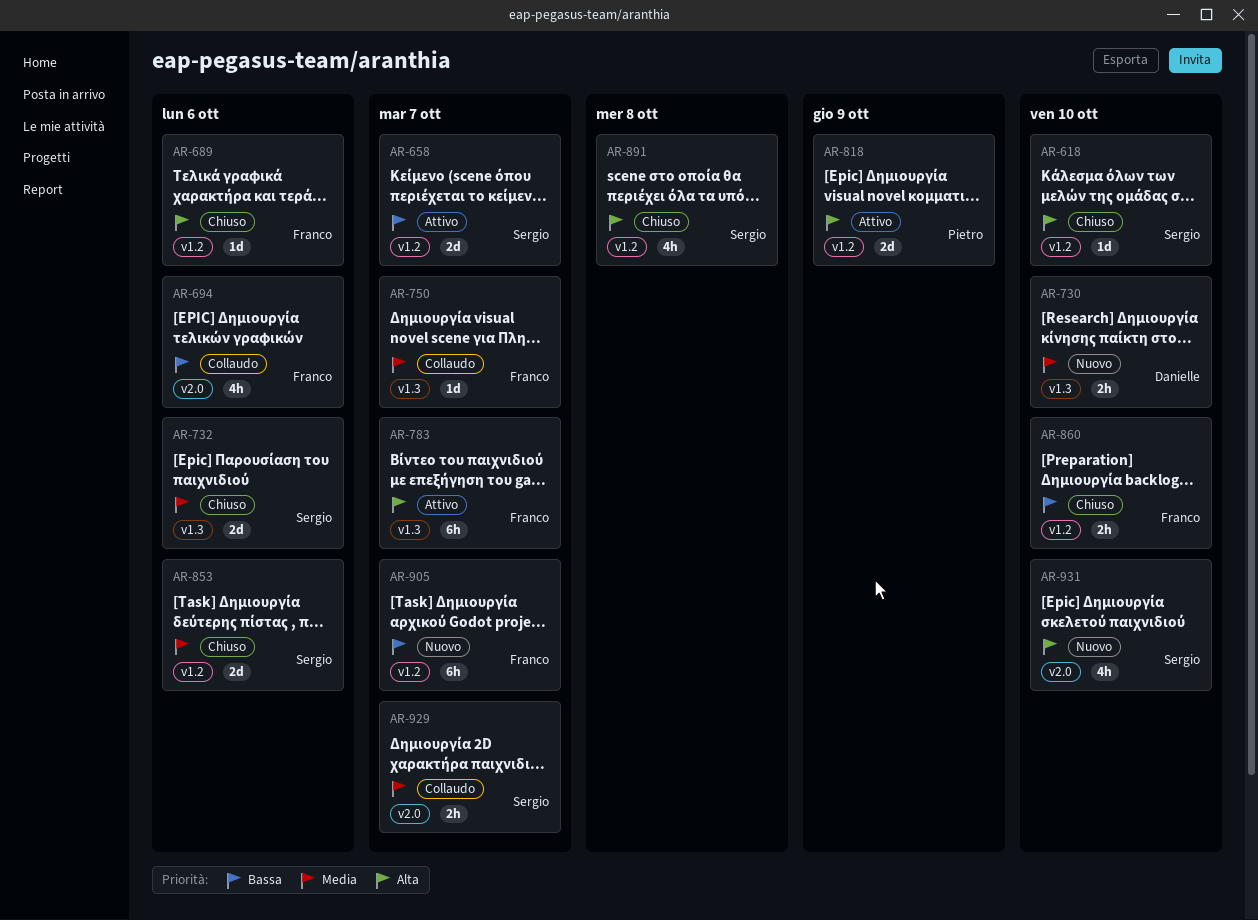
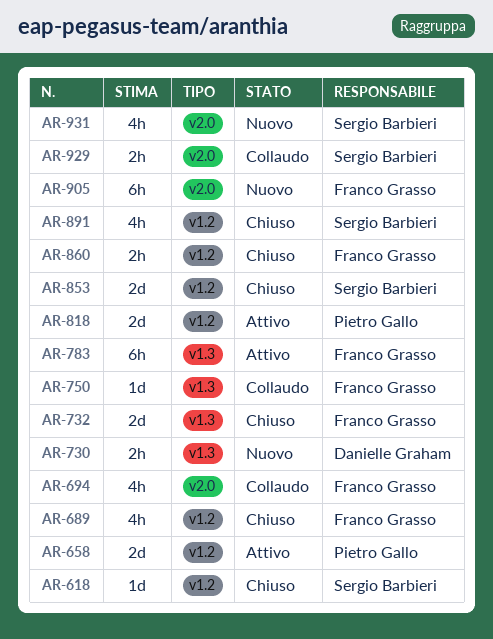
AR-658, owner: Sergio Barbieri -> Pietro Gallo
AR-689, estimate: 1d -> 4h
AR-732, owner: Sergio Barbieri -> Franco Grasso
AR-905, label: v1.2 -> v2.0

